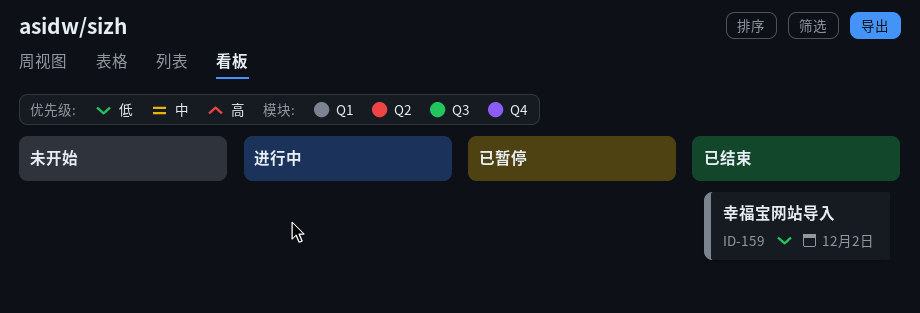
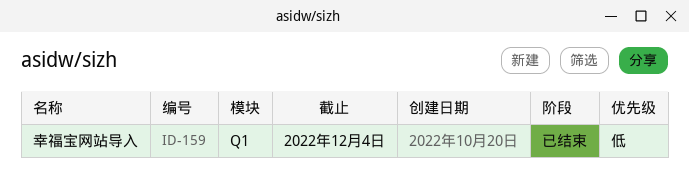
ID-159, due: Dec 2 -> Dec 4

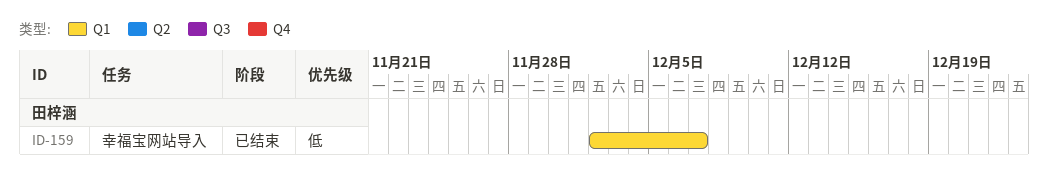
ID-159, due: Dec 4 -> Dec 7

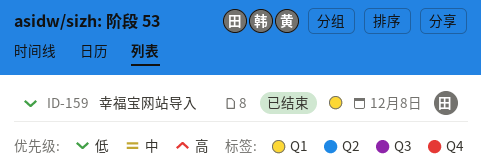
ID-159, due: Dec 7 -> Dec 8

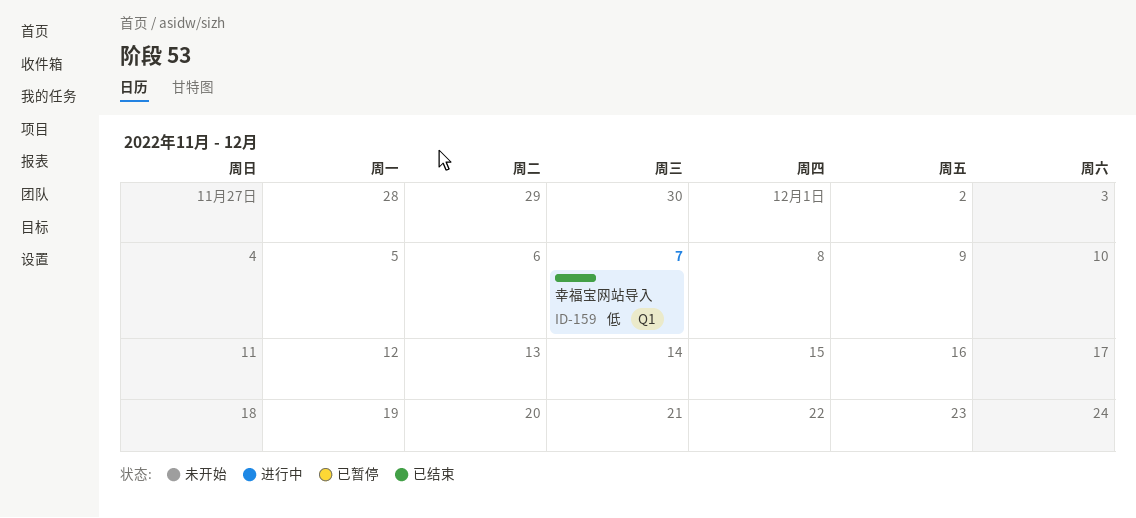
ID-159, due: Dec 8 -> Dec 7

